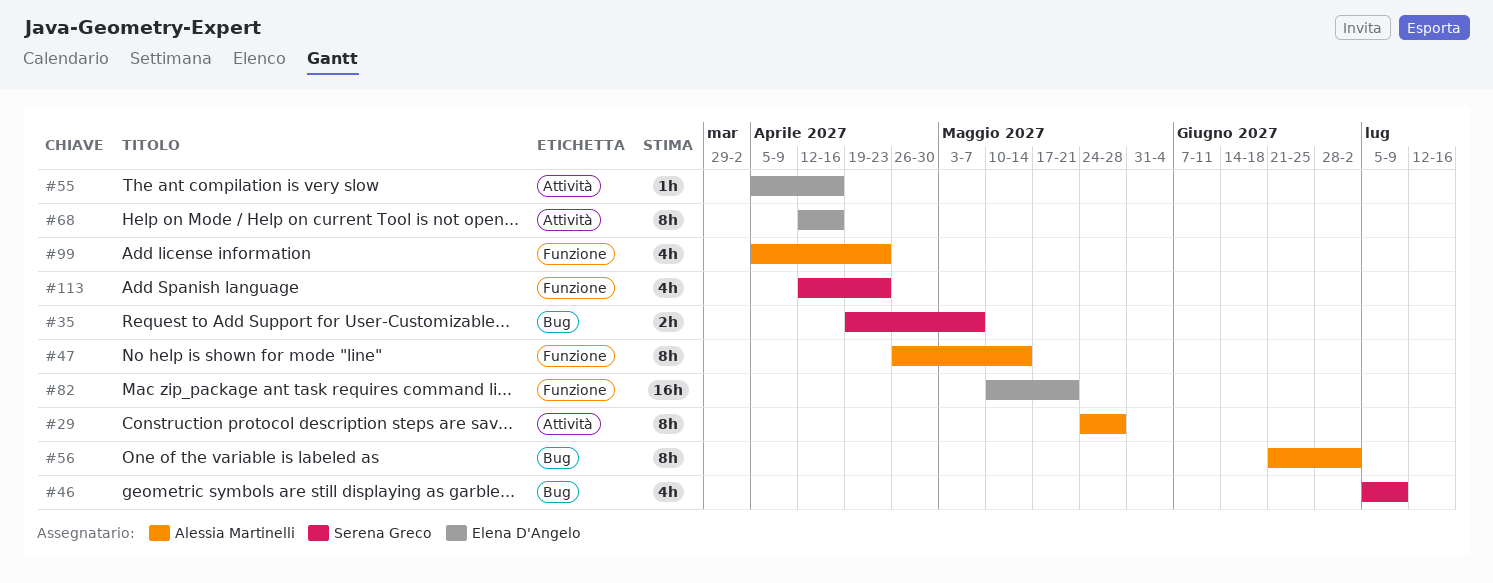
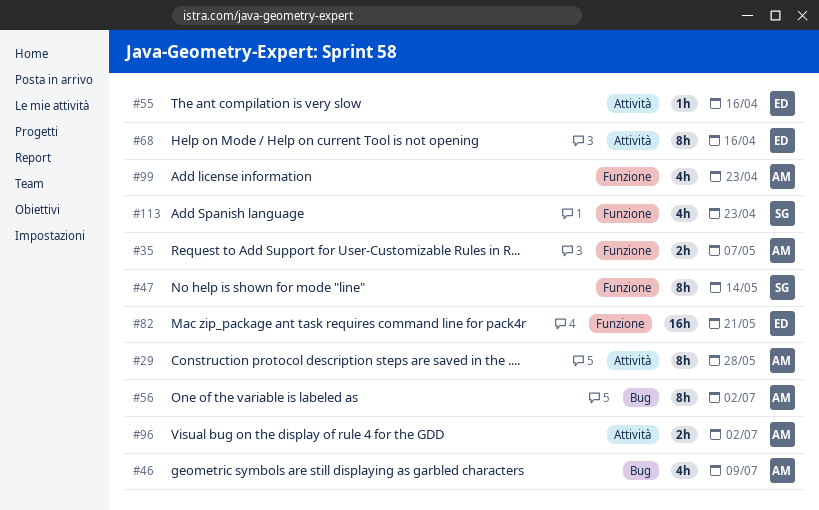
#35, owner: Serena Greco -> Alessia Martinelli
#35, label: Bug -> Funzione
#46, owner: Serena Greco -> Alessia Martinelli
#47, owner: Alessia Martinelli -> Serena Greco
#96: none -> present

